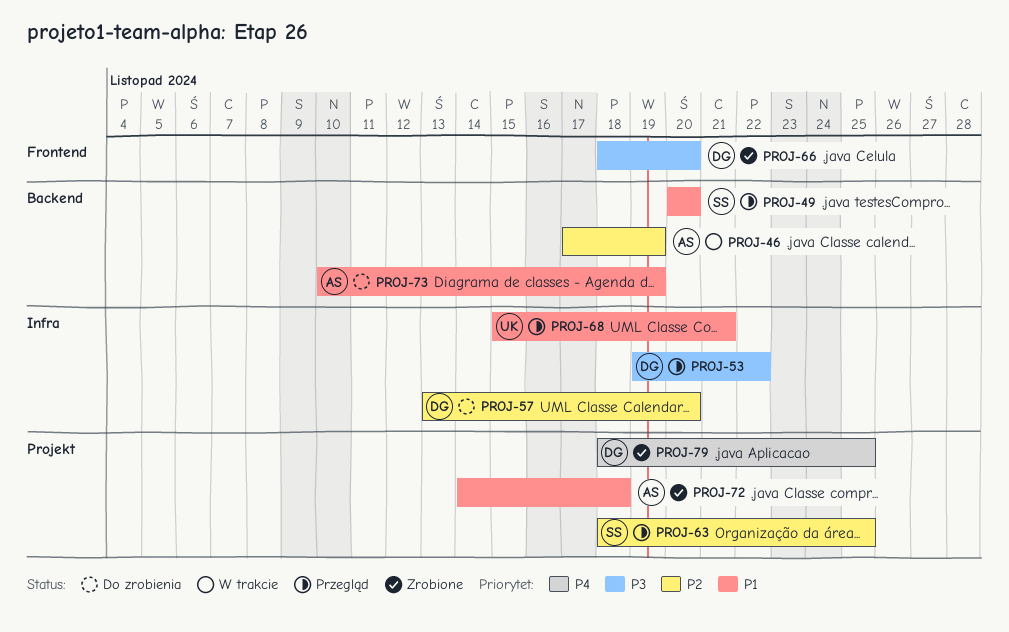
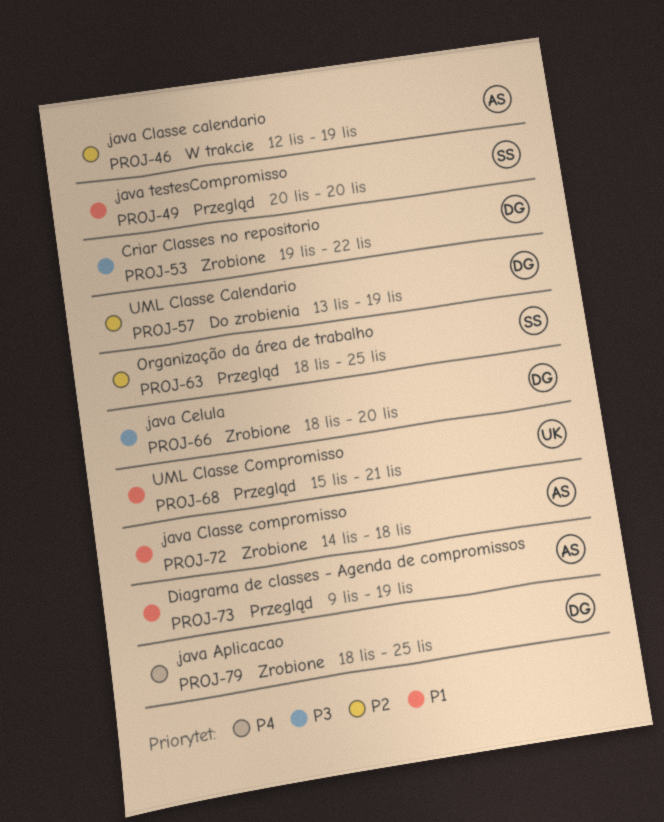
PROJ-46, start: Nov 17 -> Nov 12
PROJ-53, status: Przegląd -> Zrobione
PROJ-57, due: Nov 20 -> Nov 19
PROJ-73, status: Do zrobienia -> Przegląd
PROJ-73, start: Nov 10 -> Nov 9

